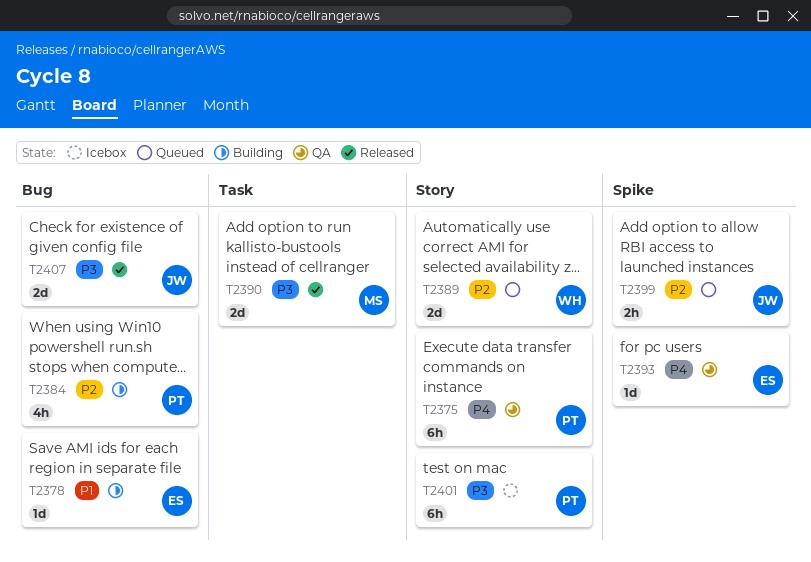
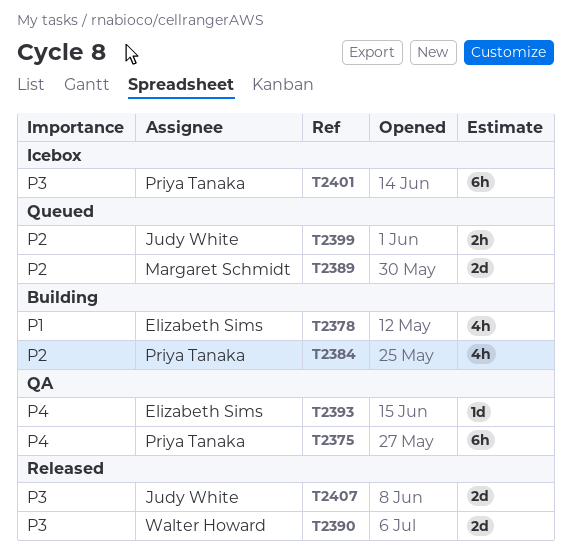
T2378, estimate: 1d -> 4h
T2389, owner: Walter Howard -> Margaret Schmidt
T2390, owner: Margaret Schmidt -> Walter Howard

